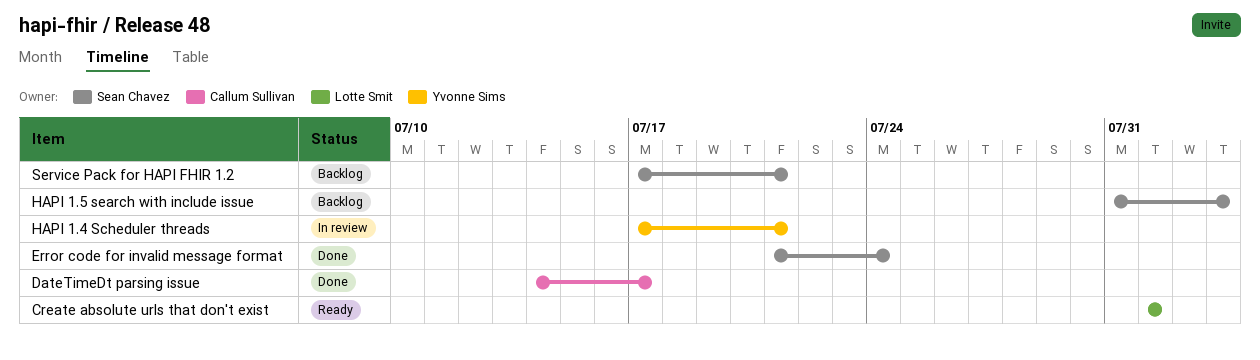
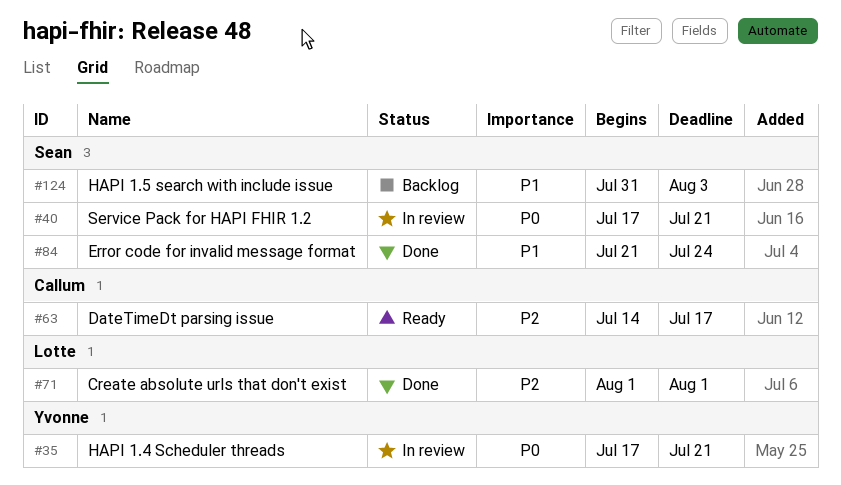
Create absolute urls that don't exist, status: Ready -> Done
DateTimeDt parsing issue, status: Done -> Ready
Service Pack for HAPI FHIR 1.2, status: Backlog -> In review

